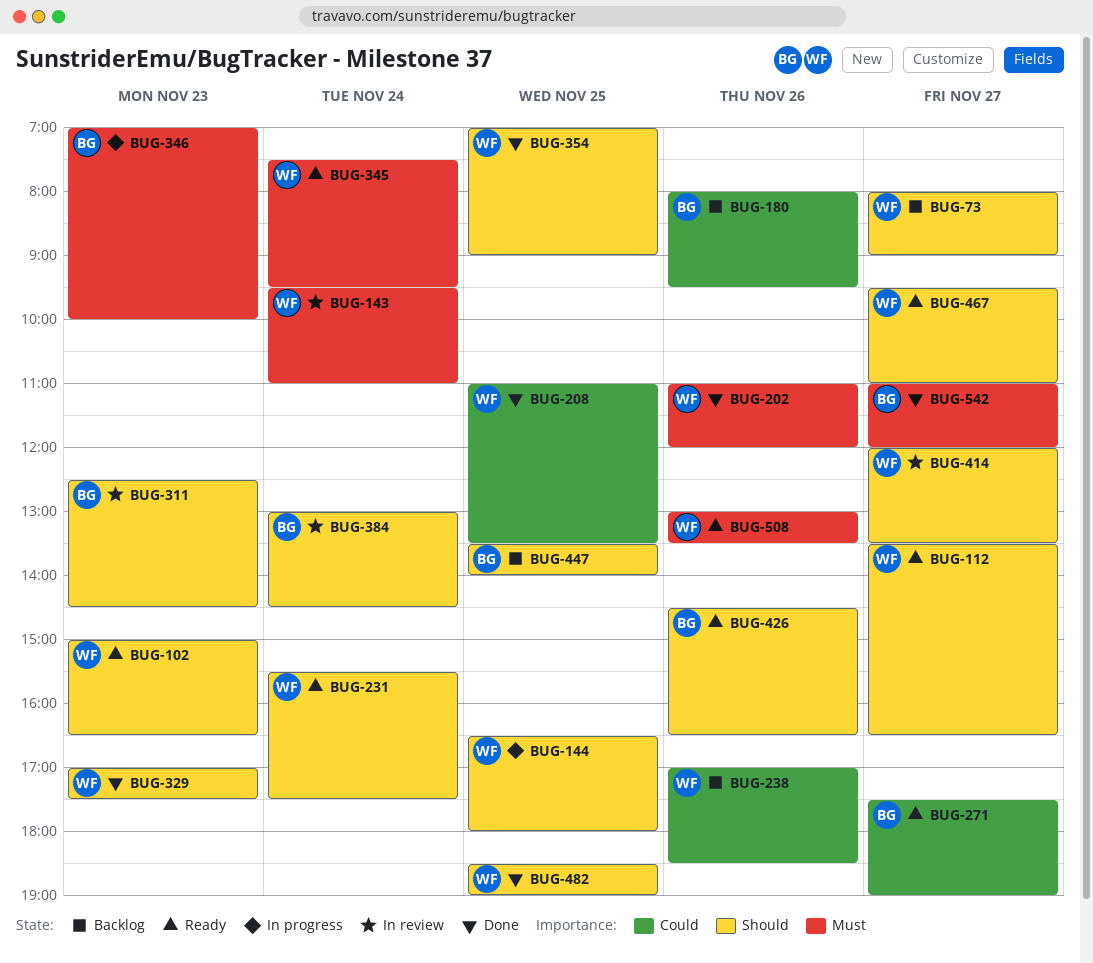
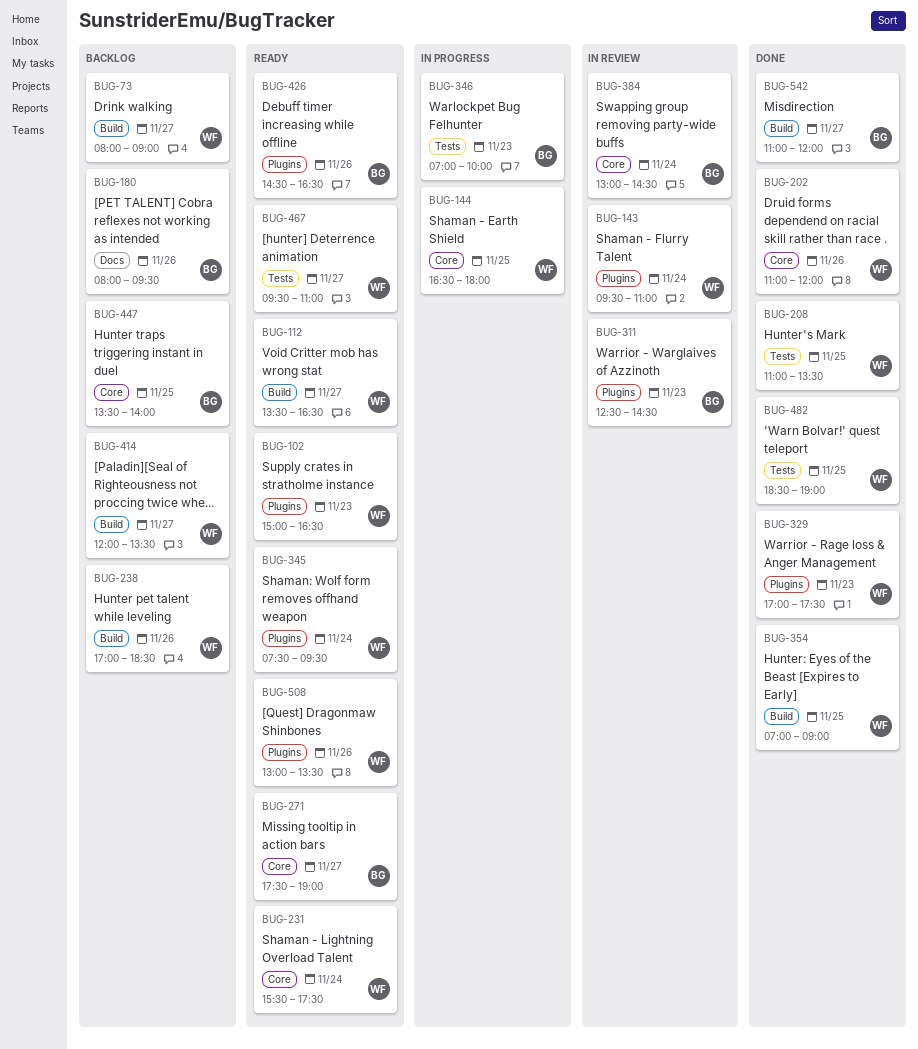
BUG-414, status: In review -> Backlog

